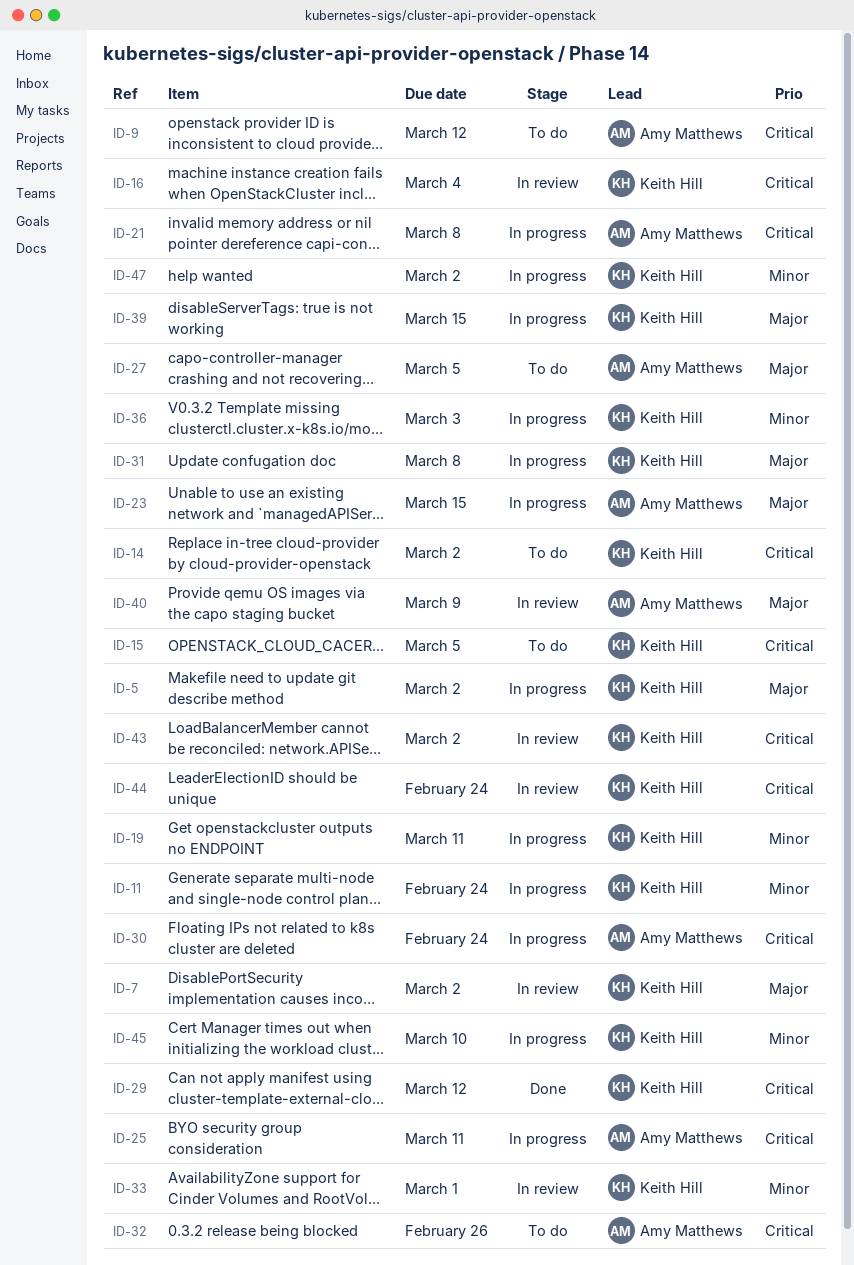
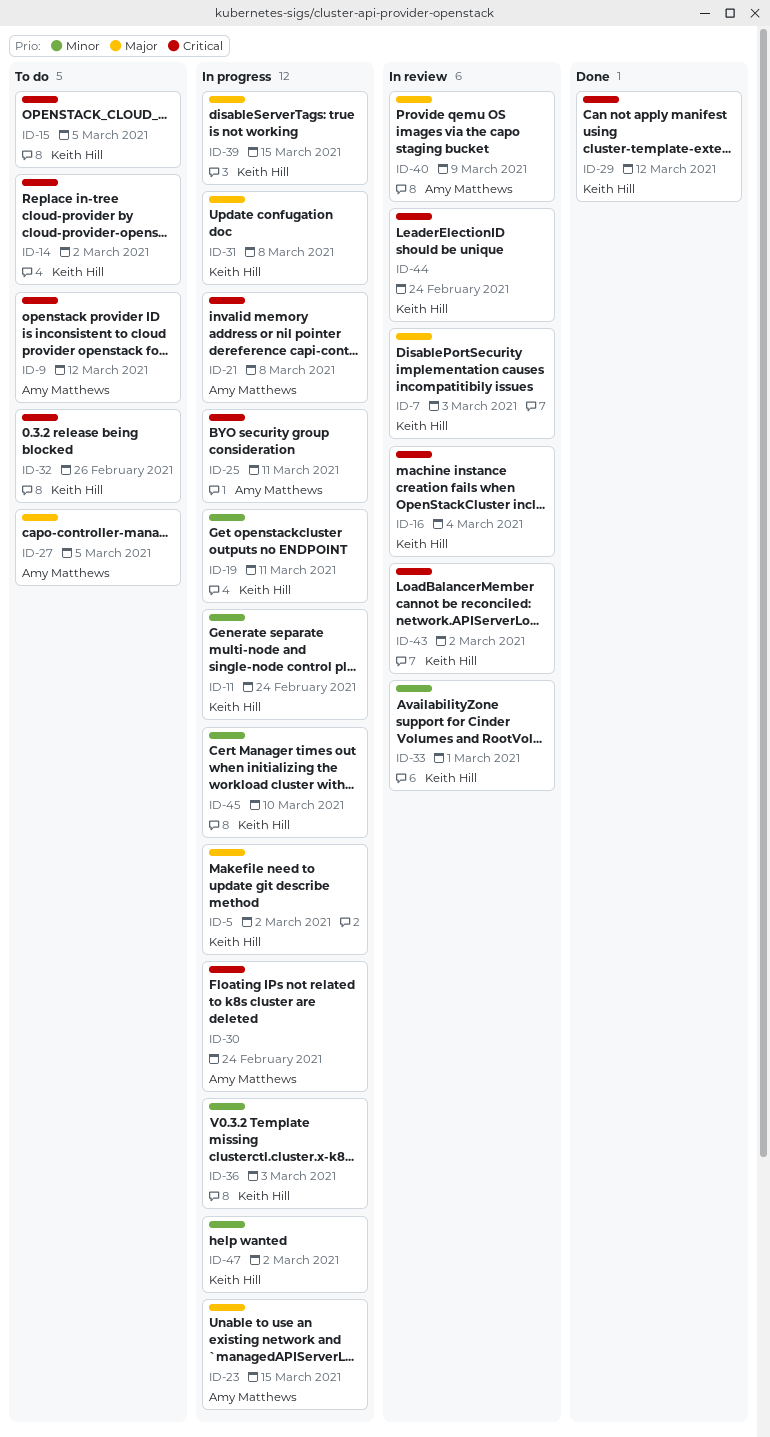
ID-7, due: Mar 2 -> Mar 3
ID-32, owner: Amy Matthews -> Keith Hill

